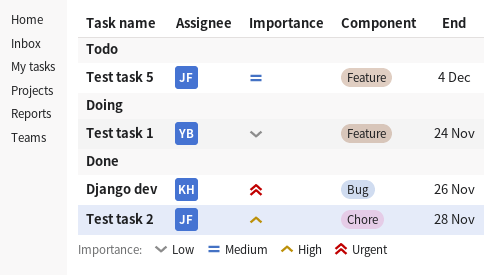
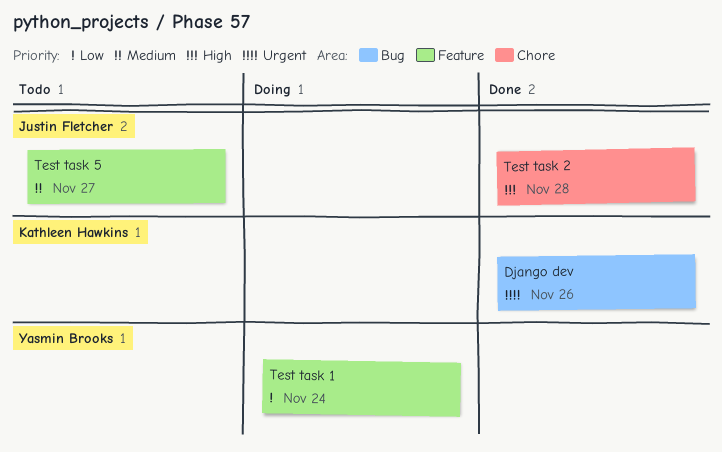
Test task 5, due: Dec 4 -> Nov 27

